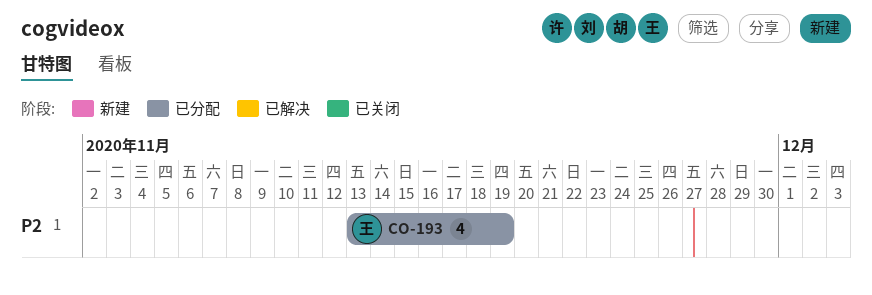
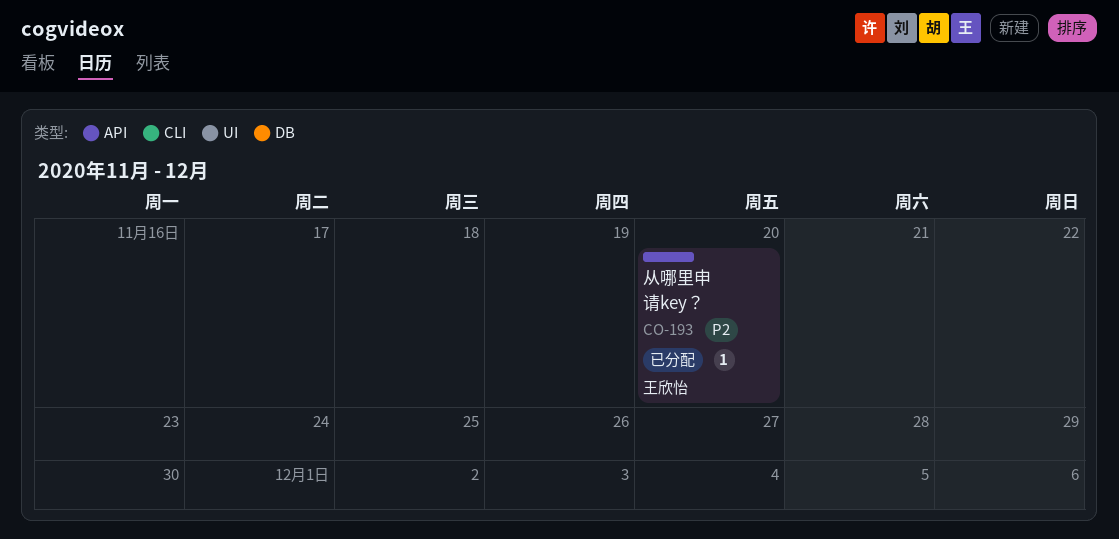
CO-193, estimate: 4 -> 1
CO-193, due: Nov 19 -> Nov 20

